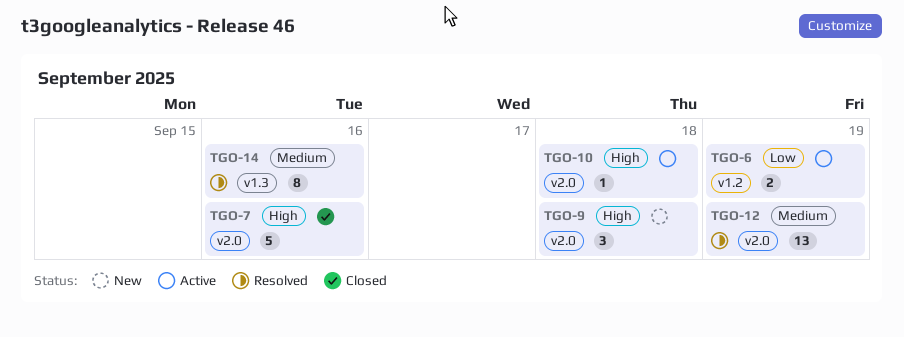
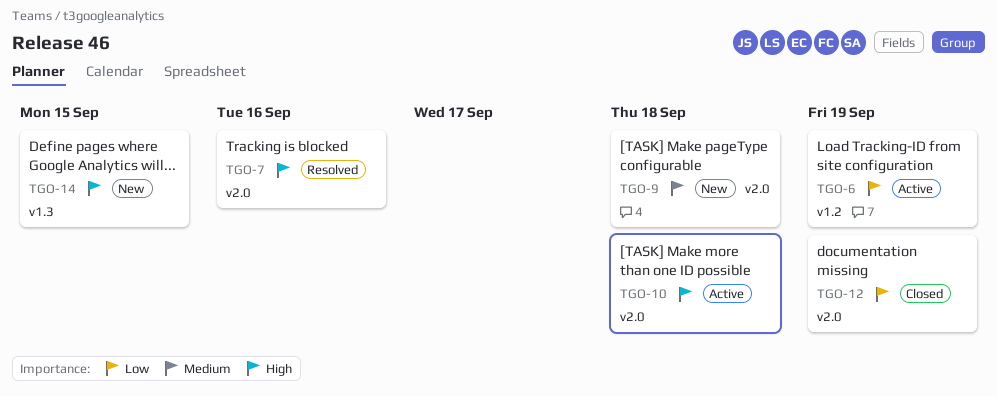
TGO-7, status: Closed -> Resolved
TGO-9, priority: High -> Medium
TGO-12, status: Resolved -> Closed
TGO-12, priority: Medium -> Low
TGO-14, status: Resolved -> New
TGO-14, priority: Medium -> High
TGO-14, due: Sep 16 -> Sep 15

